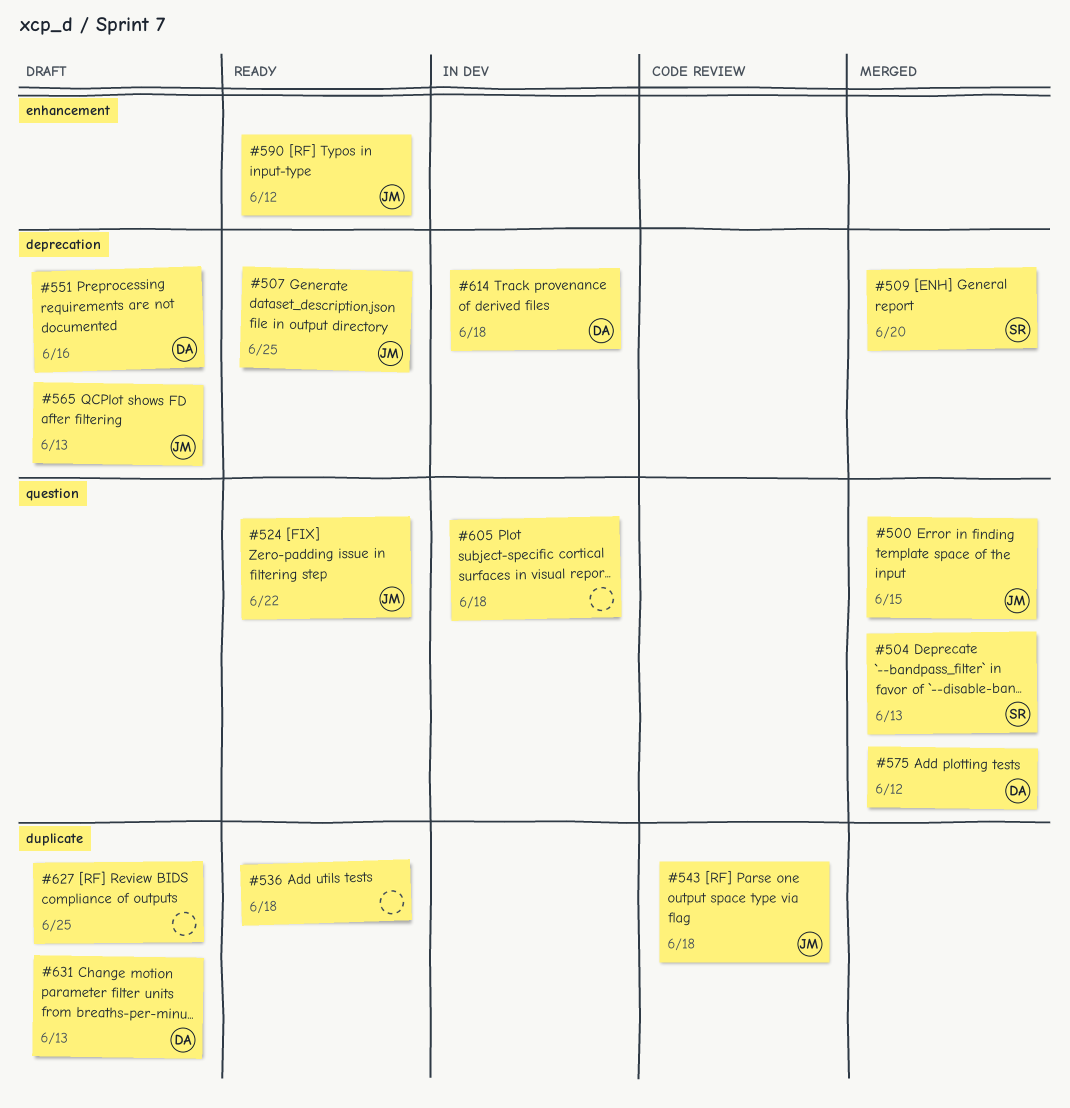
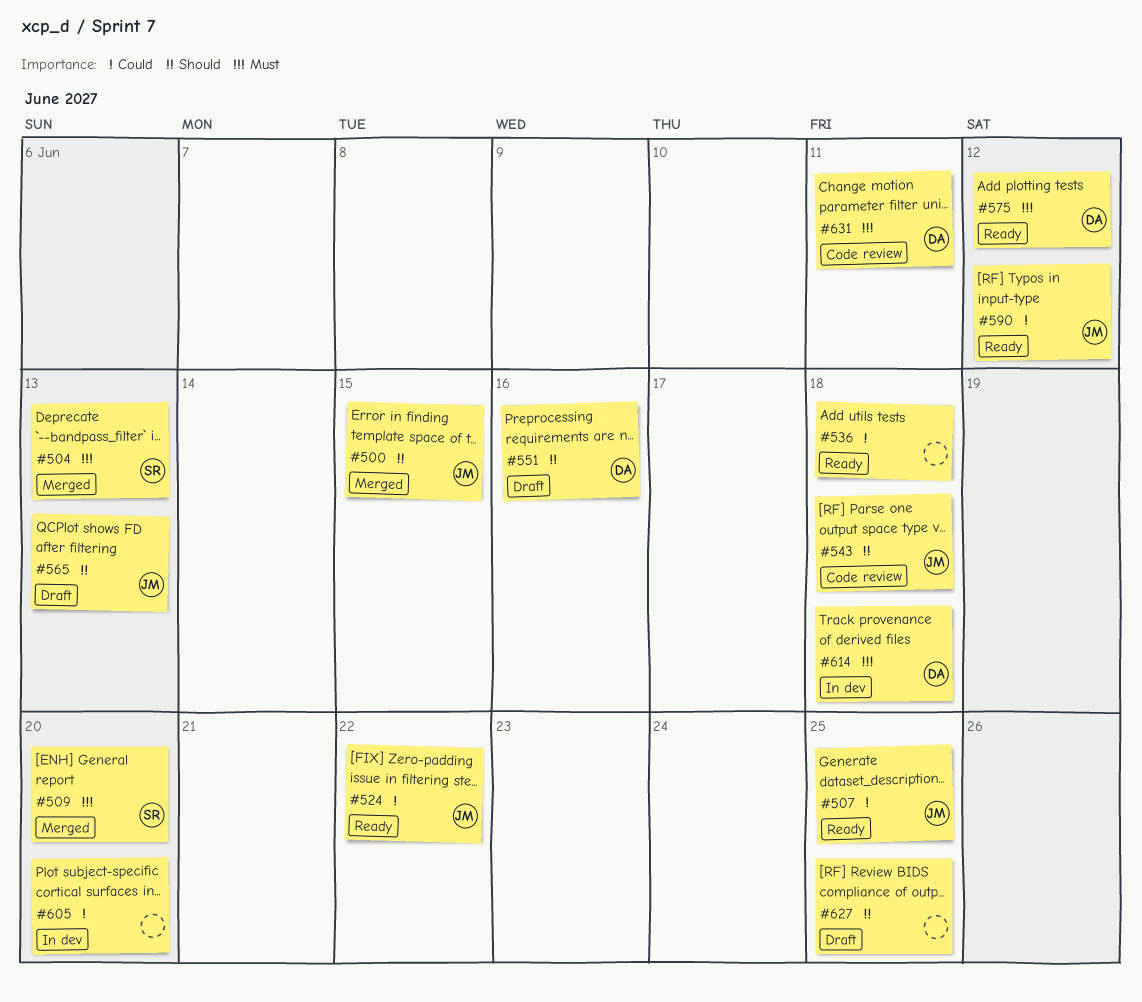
#575, status: Merged -> Ready
#605, due: Jun 18 -> Jun 20
#631, status: Draft -> Code review
#631, due: Jun 13 -> Jun 11

